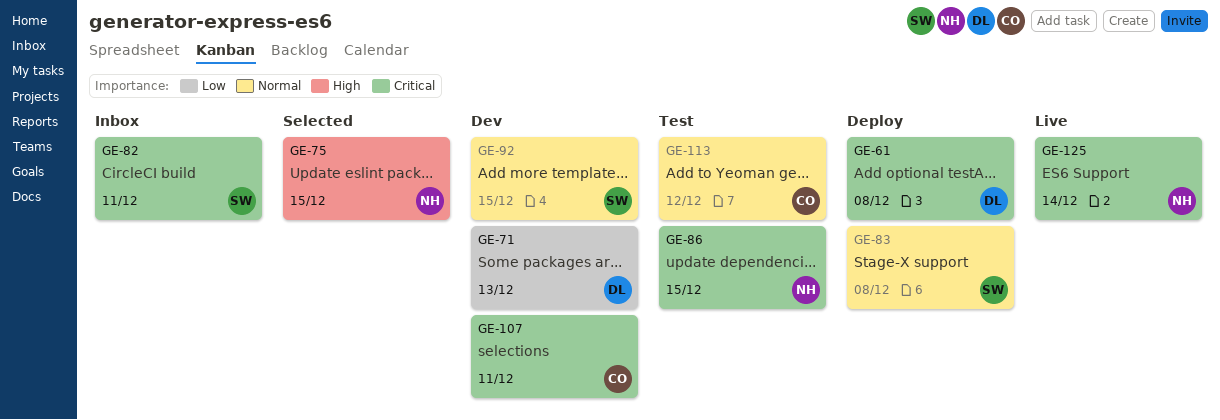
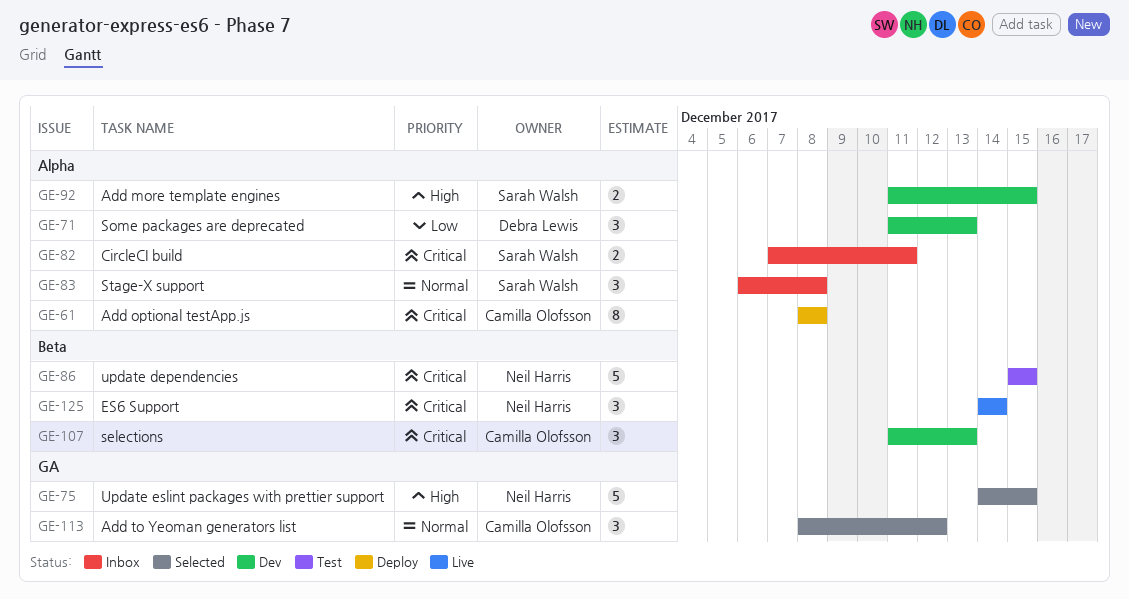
GE-61, owner: Debra Lewis -> Camilla Olofsson
GE-83, status: Deploy -> Inbox
GE-92, priority: Normal -> High
GE-107, due: Dec 11 -> Dec 13
GE-113, status: Test -> Selected

